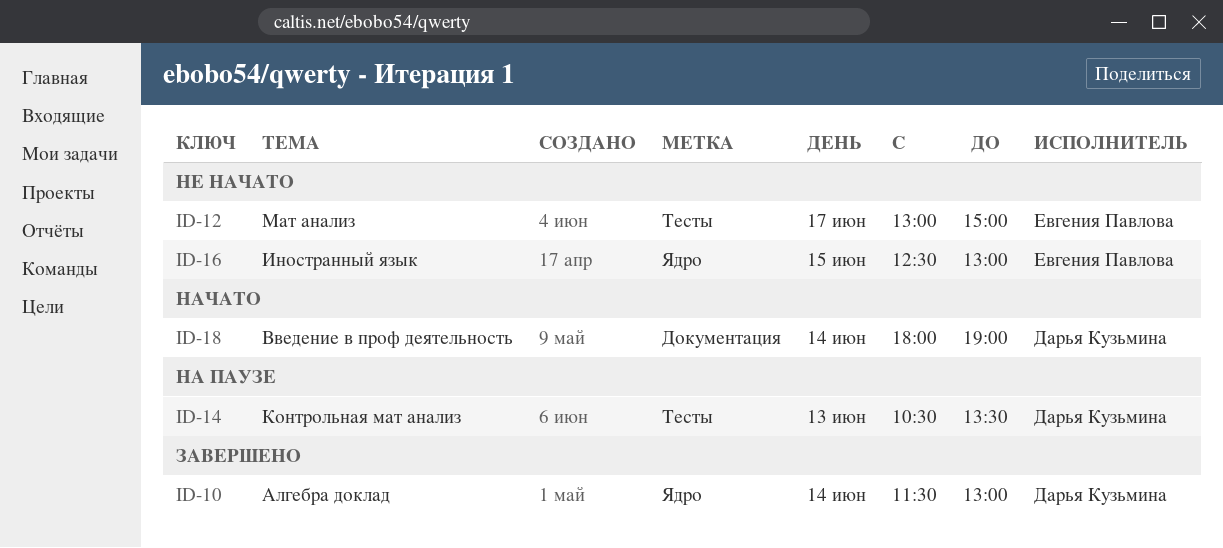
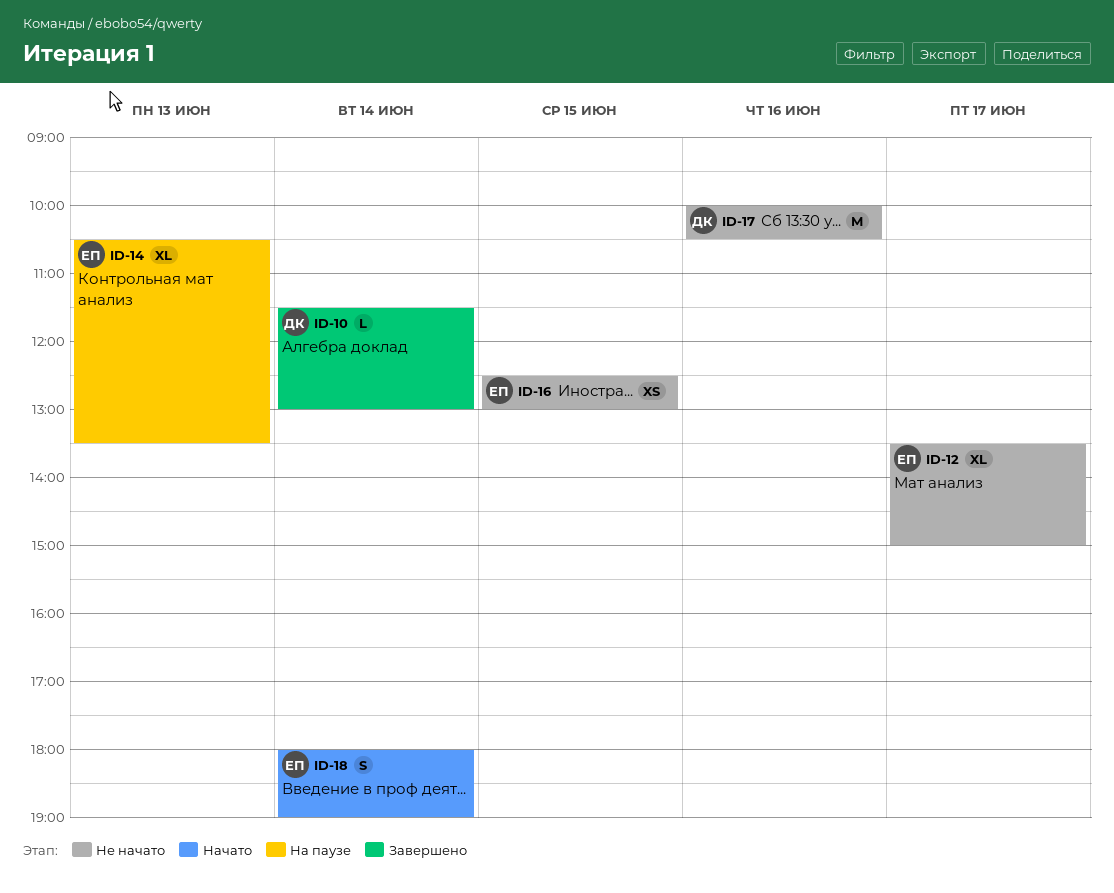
ID-12, begins: 13:00 -> 13:30
ID-14, owner: Дарья Кузьмина -> Евгения Павлова
ID-17: none -> present
ID-18, owner: Дарья Кузьмина -> Евгения Павлова

